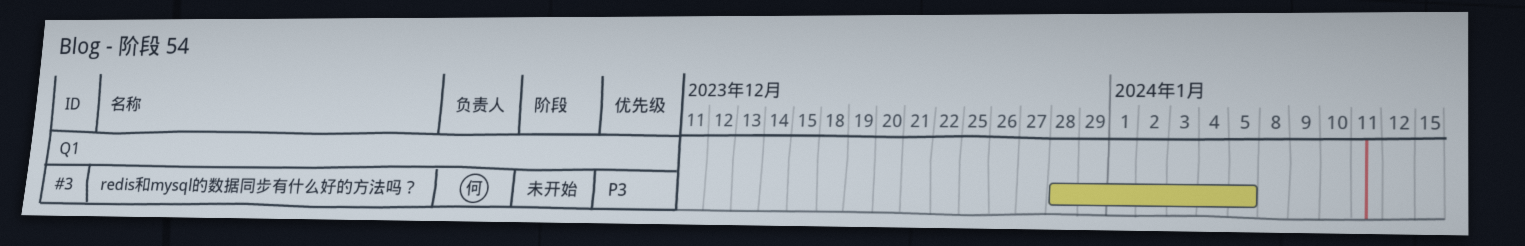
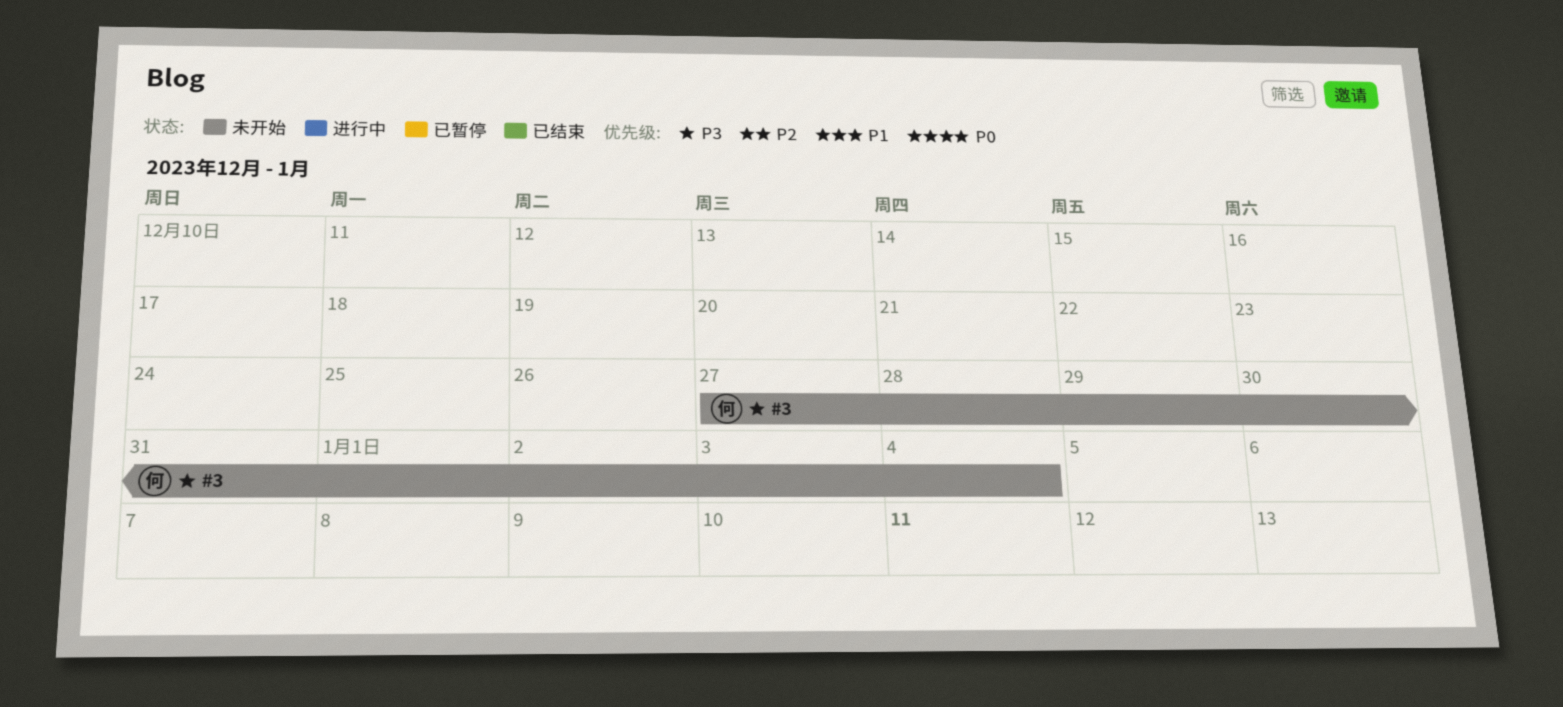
#3, start: Dec 28 -> Dec 27
#3, due: Jan 5 -> Jan 4

